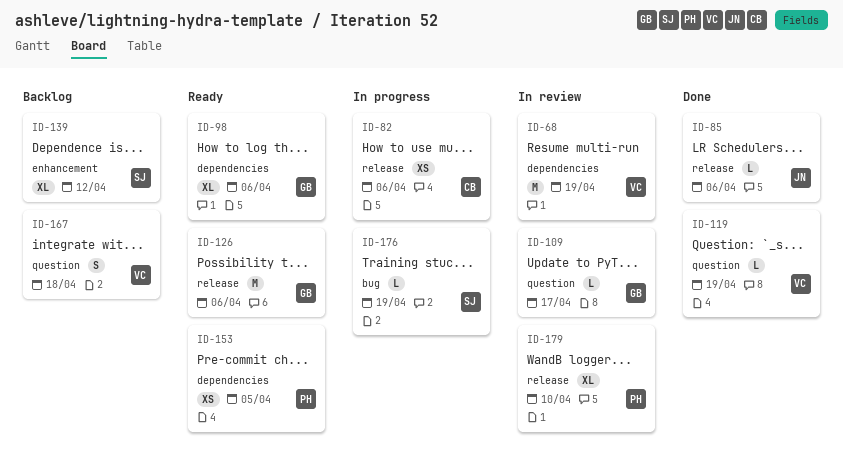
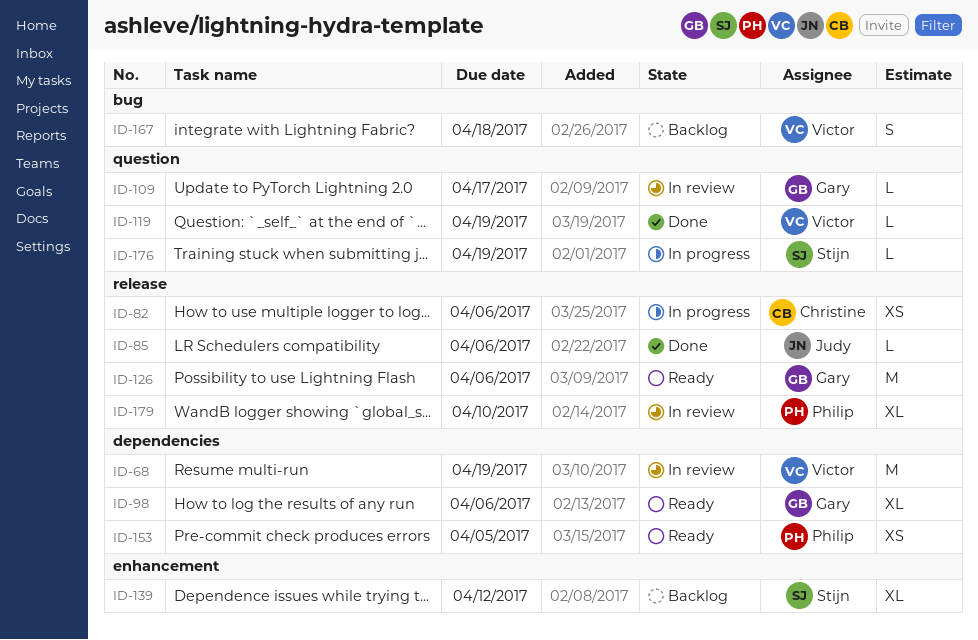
ID-167, label: question -> bug
ID-176, label: bug -> question

